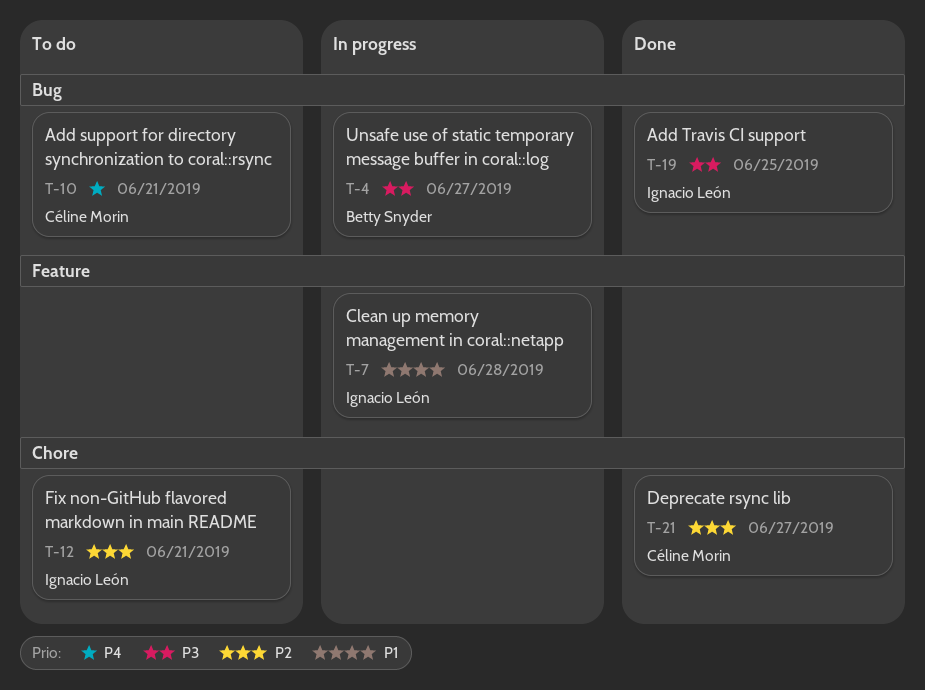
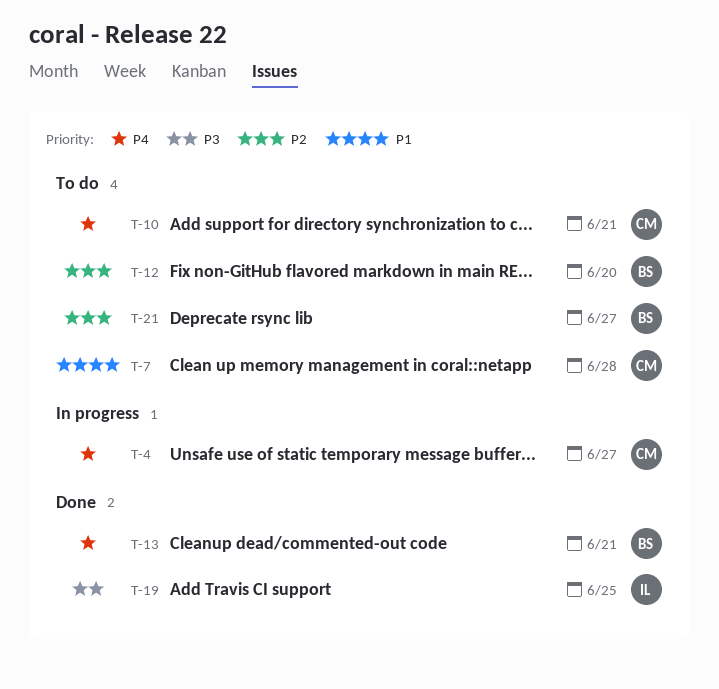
T-4, owner: Betty Snyder -> Céline Morin
T-4, priority: P3 -> P4
T-7, status: In progress -> To do
T-7, owner: Ignacio León -> Céline Morin
T-12, owner: Ignacio León -> Betty Snyder
T-12, due: Jun 21 -> Jun 20
T-13: none -> present
T-21, status: Done -> To do
T-21, owner: Céline Morin -> Betty Snyder

